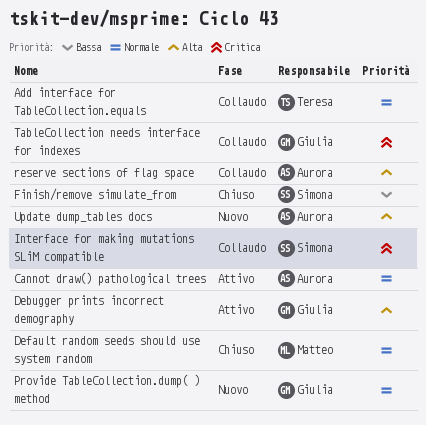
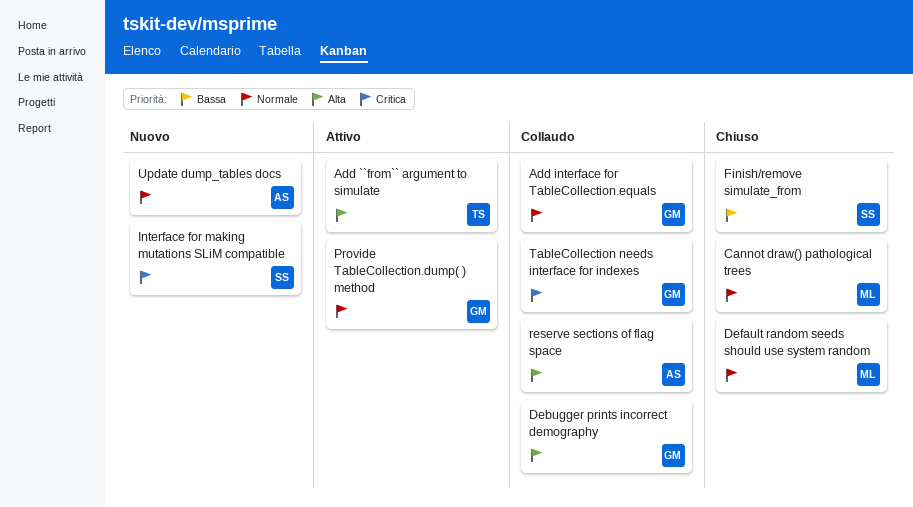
Add ``from`` argument to simulate: none -> present
Add interface for TableCollection.equals, owner: Teresa -> Giulia
Cannot draw() pathological trees, status: Attivo -> Chiuso
Cannot draw() pathological trees, owner: Aurora -> Matteo
Debugger prints incorrect demography, status: Attivo -> Collaudo
Interface for making mutations SLiM compatible, status: Collaudo -> Nuovo
Provide TableCollection.dump( ) method, status: Nuovo -> Attivo
Update dump_tables docs, priority: Alta -> Normale

